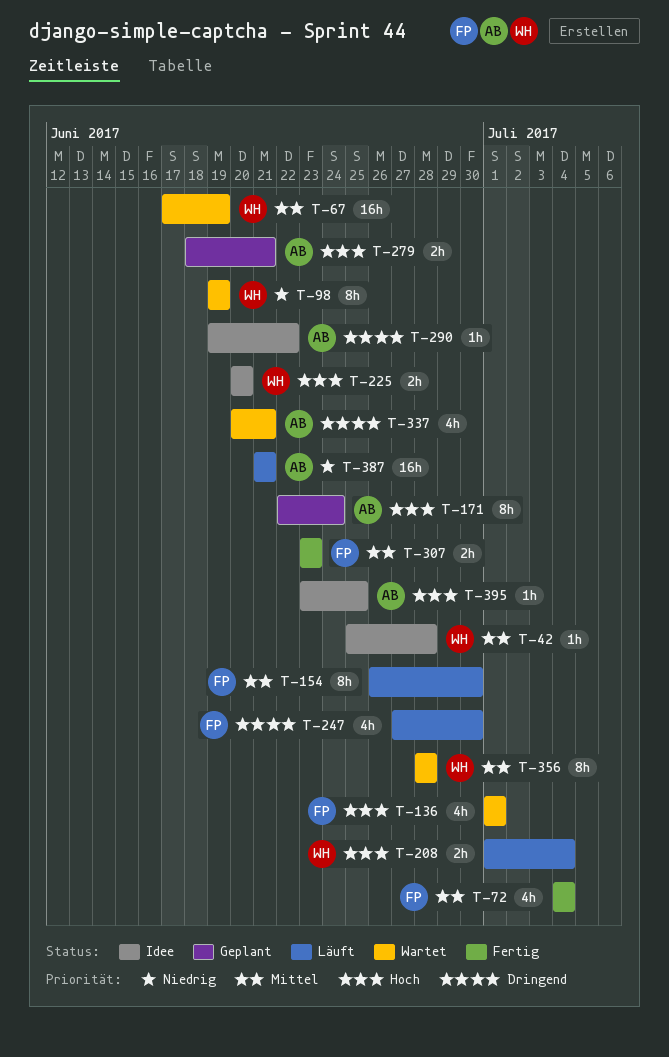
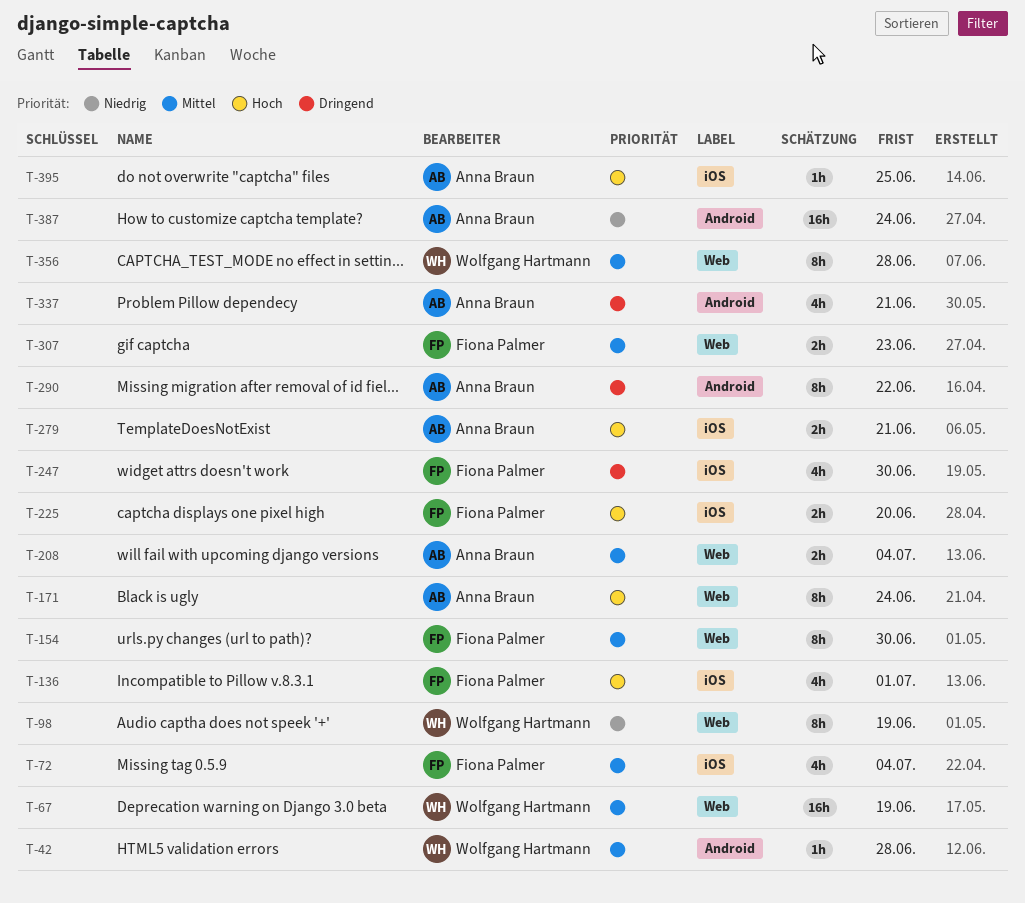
T-208, owner: Wolfgang Hartmann -> Anna Braun
T-208, priority: Hoch -> Mittel
T-225, owner: Wolfgang Hartmann -> Fiona Palmer
T-290, estimate: 1h -> 8h
T-387, due: Jun 21 -> Jun 24

